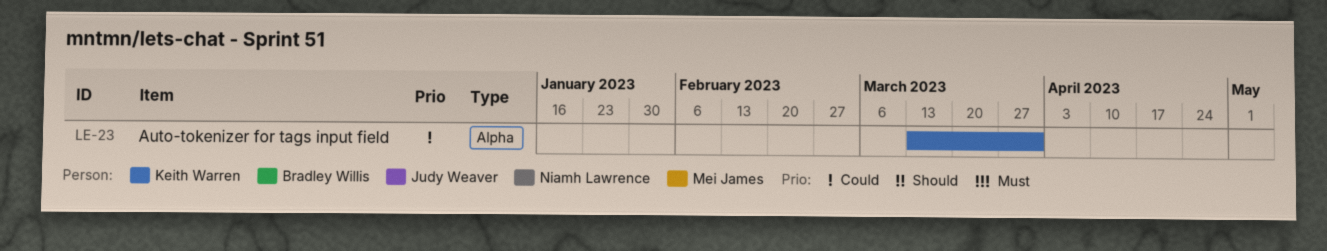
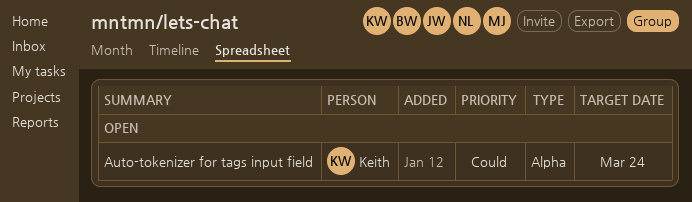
Auto-tokenizer for tags input field, due: Mar 31 -> Mar 24

